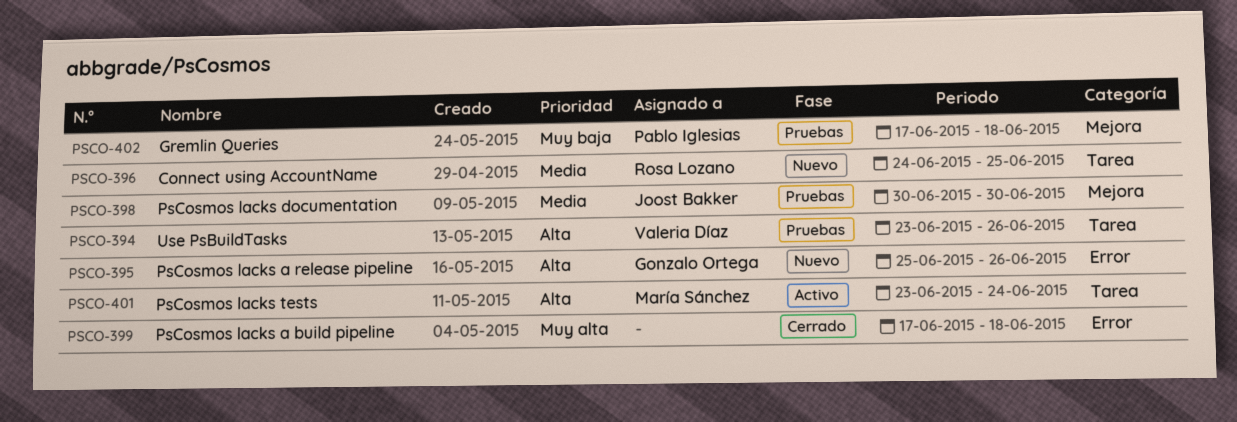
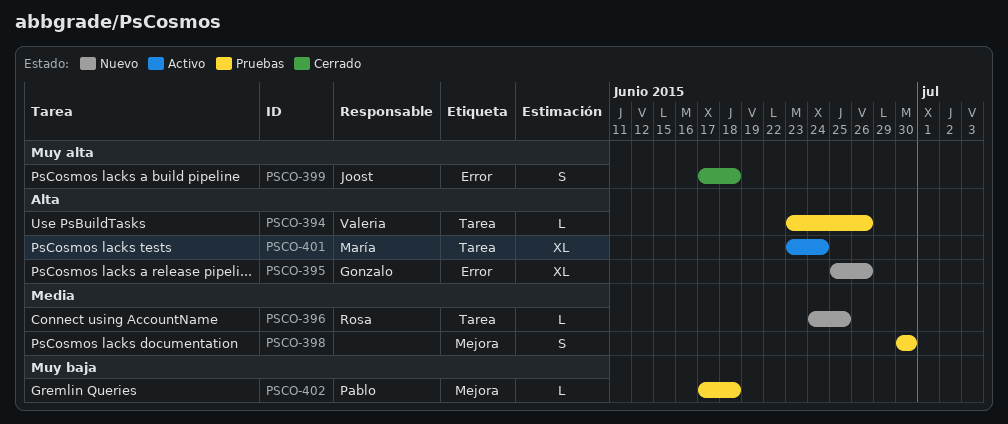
PSCO-398, owner: Joost Bakker -> none
PSCO-399, owner: none -> Joost Bakker

